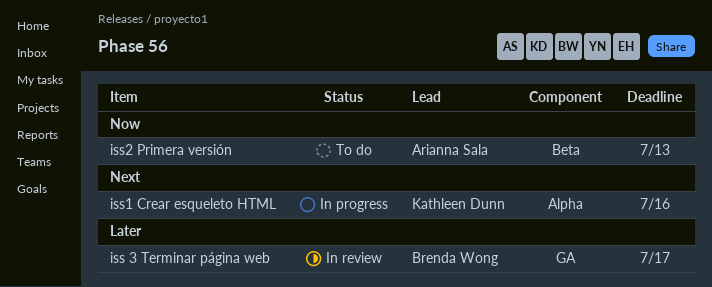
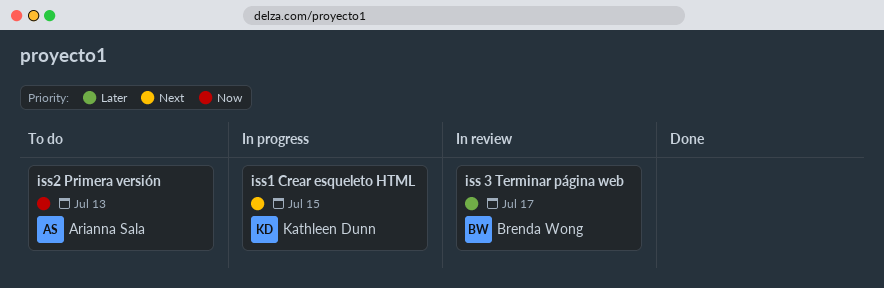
iss1 Crear esqueleto HTML, due: Jul 16 -> Jul 15

